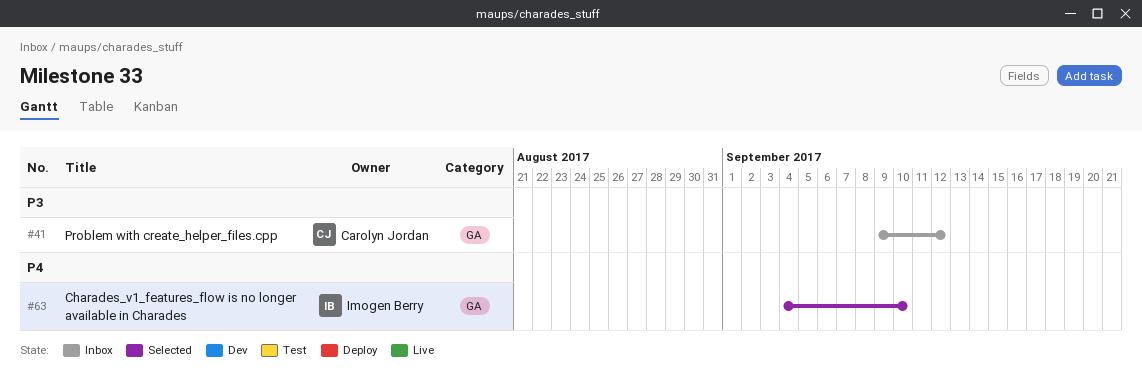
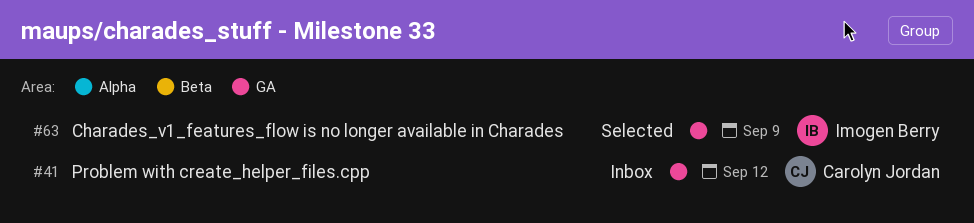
#63, due: Sep 10 -> Sep 9

